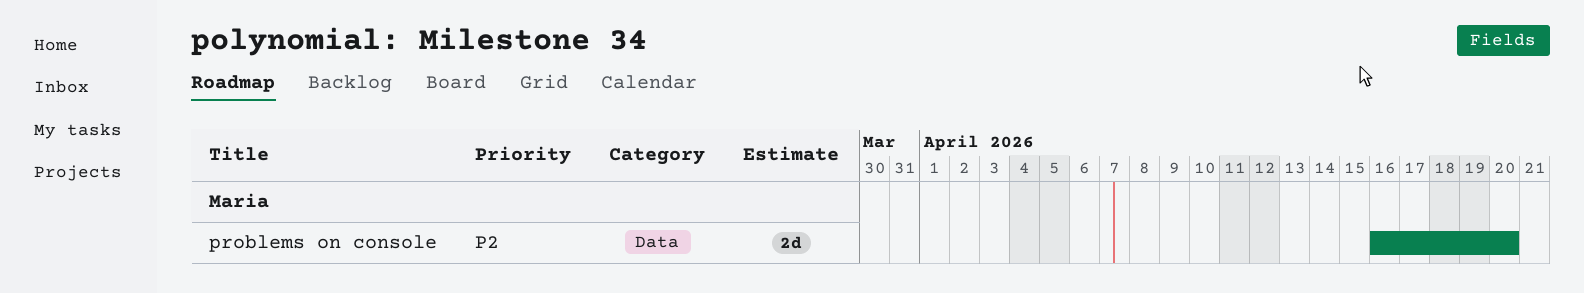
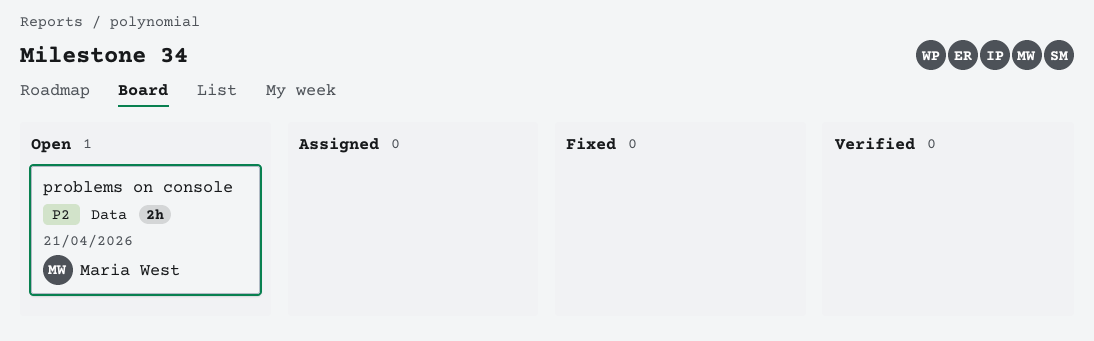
problems on console, estimate: 2d -> 2h
problems on console, due: Apr 20 -> Apr 21

